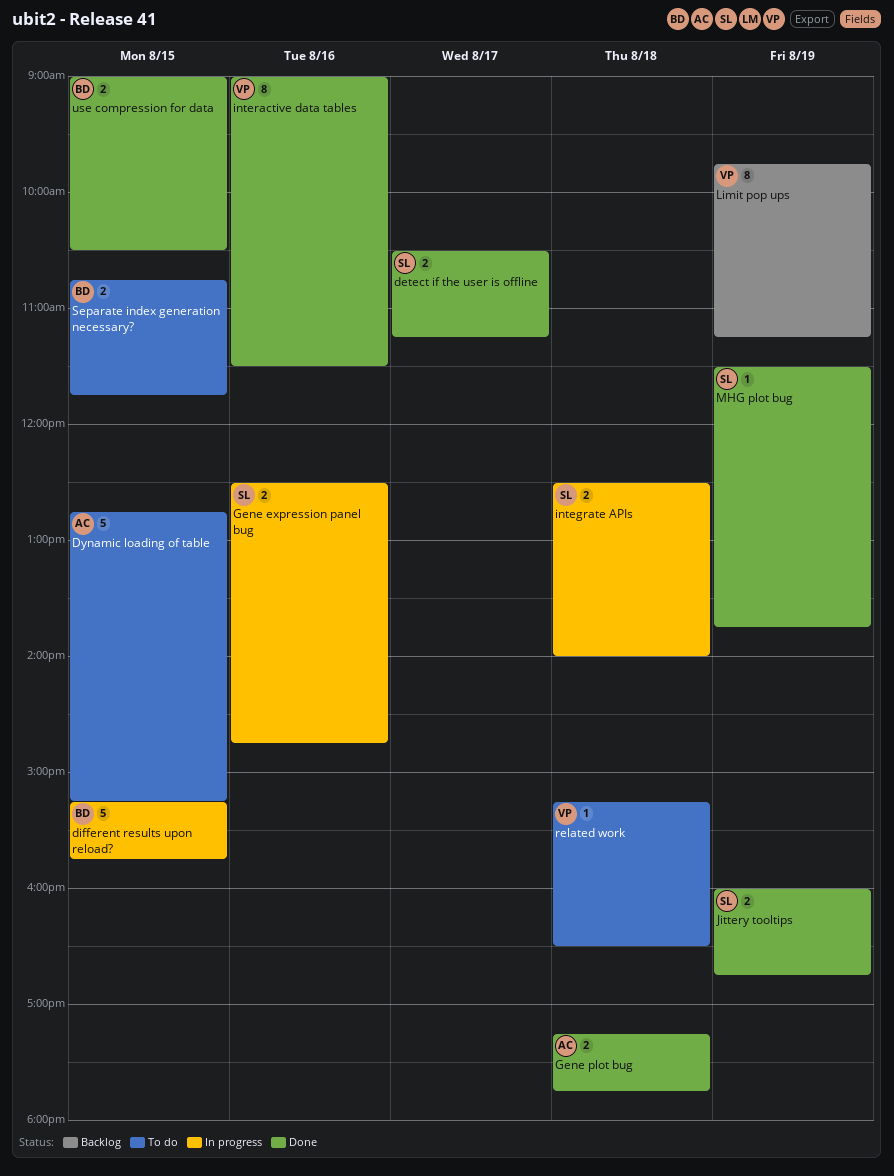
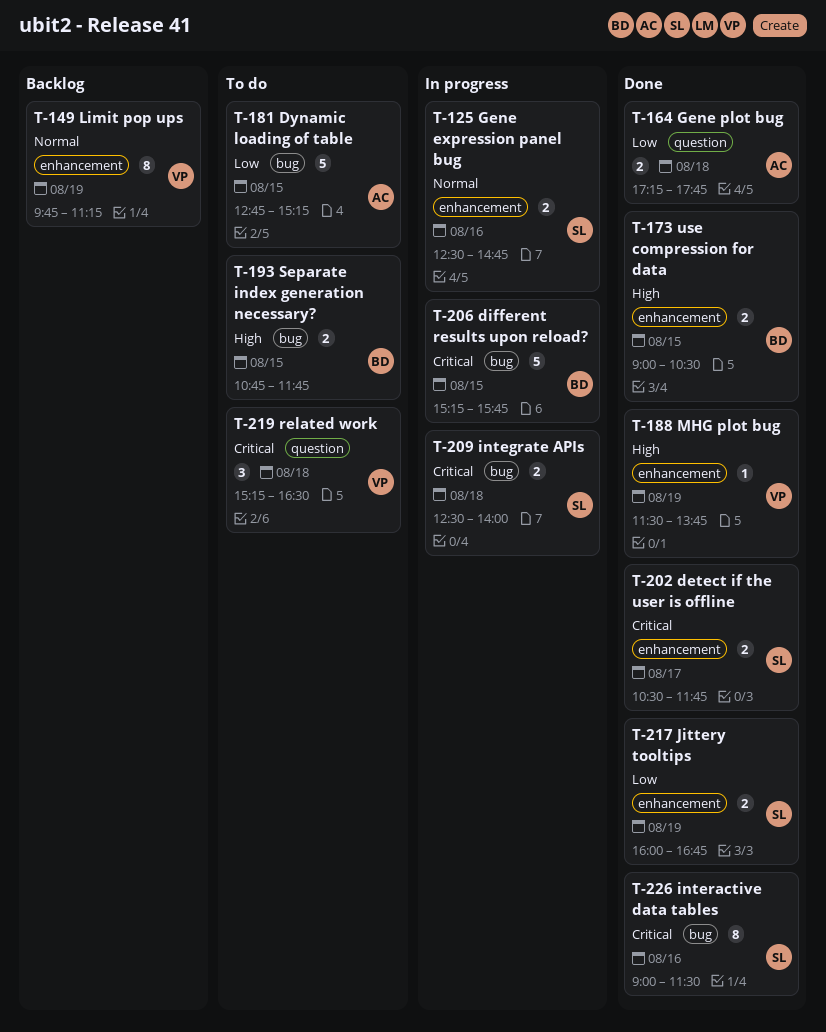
detect if the user is offline, ends: 11:15 -> 11:45
interactive data tables, owner: VP -> SL
MHG plot bug, owner: SL -> VP
related work, estimate: 1 -> 3

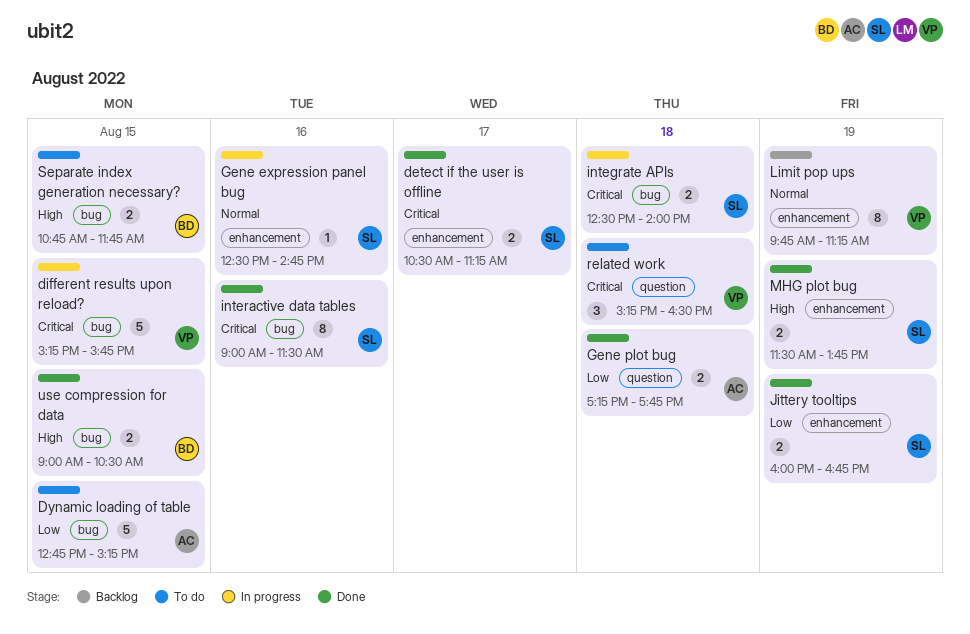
detect if the user is offline, ends: 11:45 -> 11:15
different results upon reload?, owner: BD -> VP
Gene expression panel bug, estimate: 2 -> 1
MHG plot bug, owner: VP -> SL
MHG plot bug, estimate: 1 -> 2
use compression for data, label: enhancement -> bug

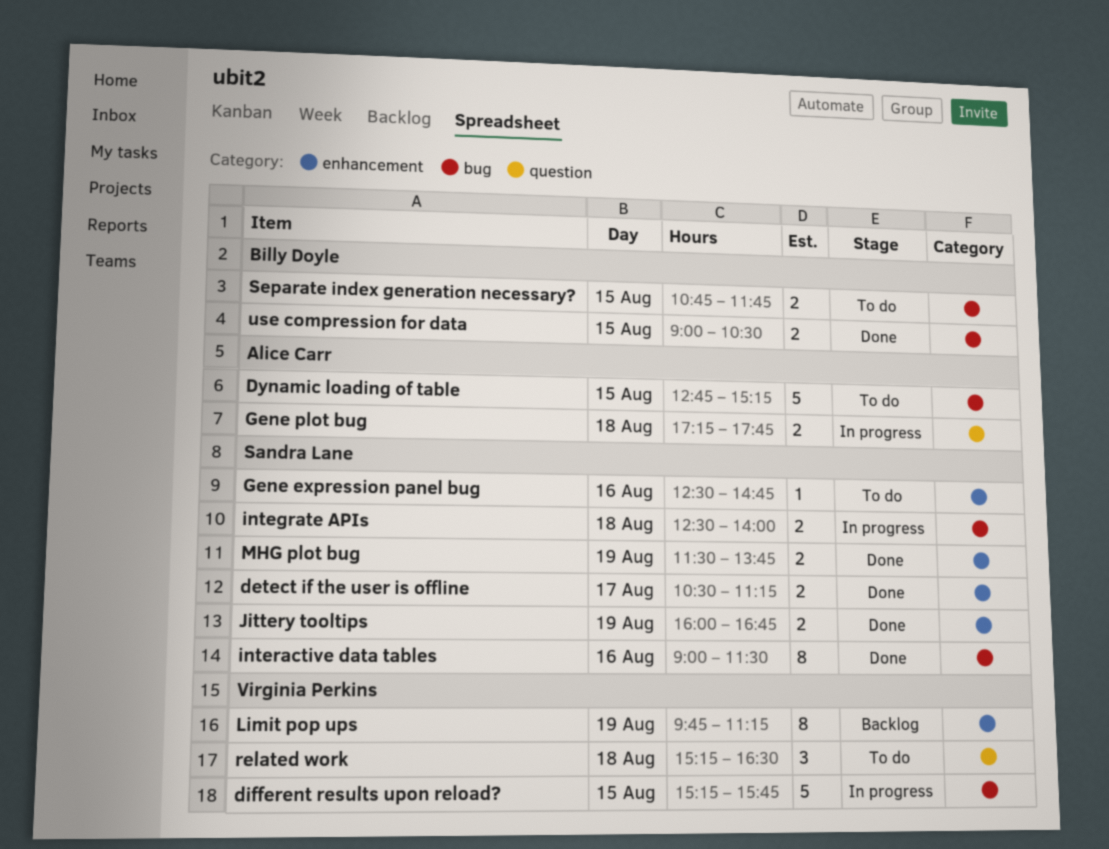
Gene expression panel bug, status: In progress -> To do
Gene plot bug, status: Done -> In progress

